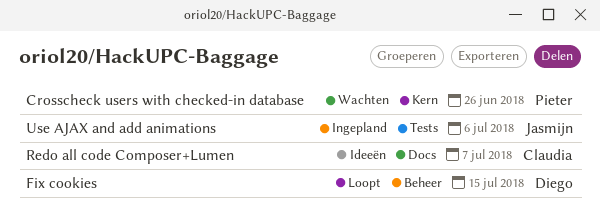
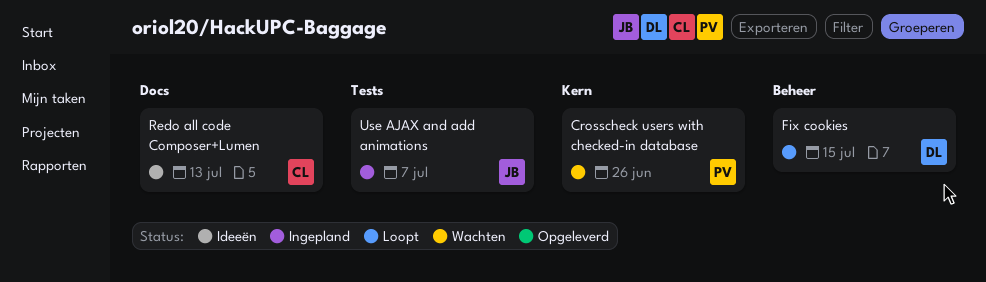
Redo all code Composer+Lumen, due: Jul 7 -> Jul 13
Use AJAX and add animations, due: Jul 6 -> Jul 7

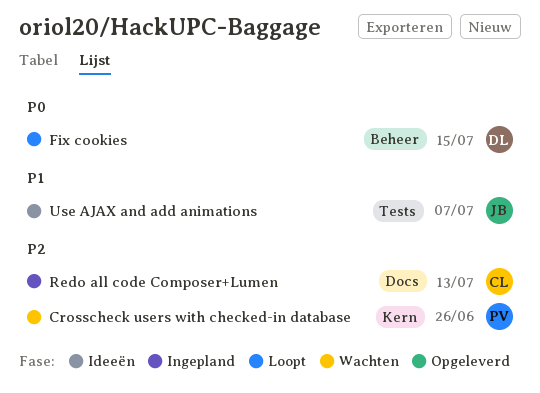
Redo all code Composer+Lumen, status: Ideeën -> Ingepland
Use AJAX and add animations, status: Ingepland -> Ideeën

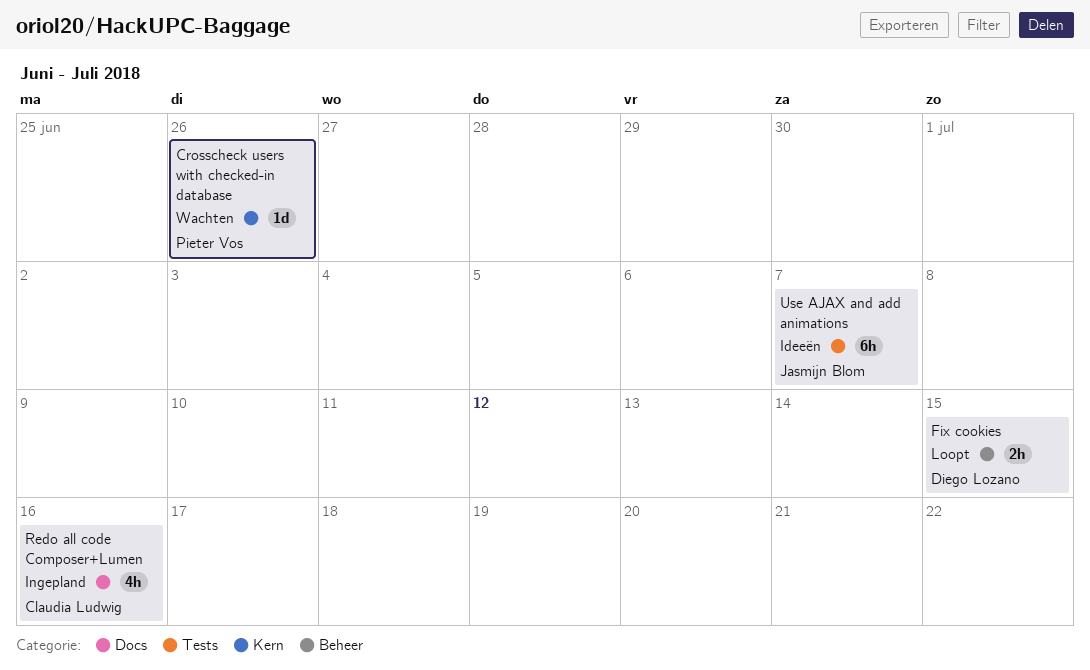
Redo all code Composer+Lumen, due: Jul 13 -> Jul 16

